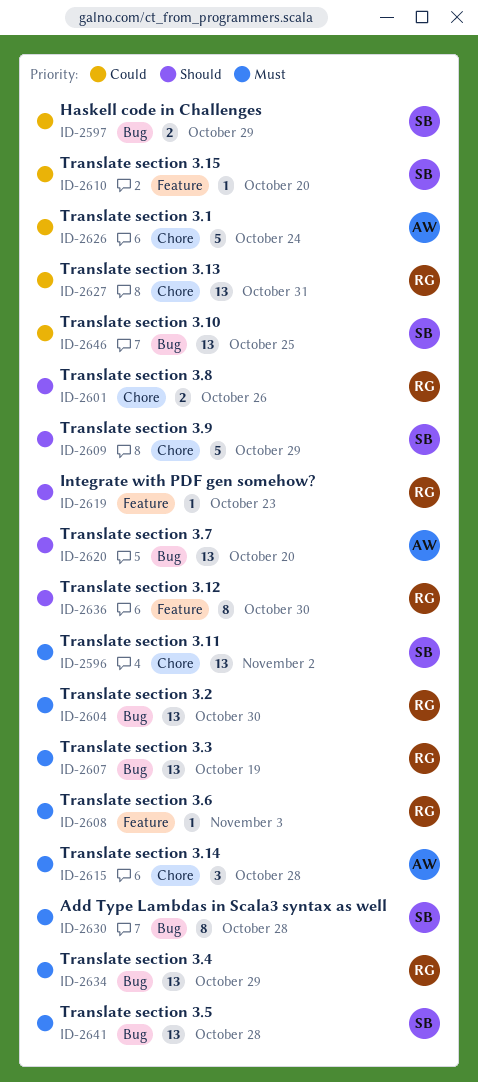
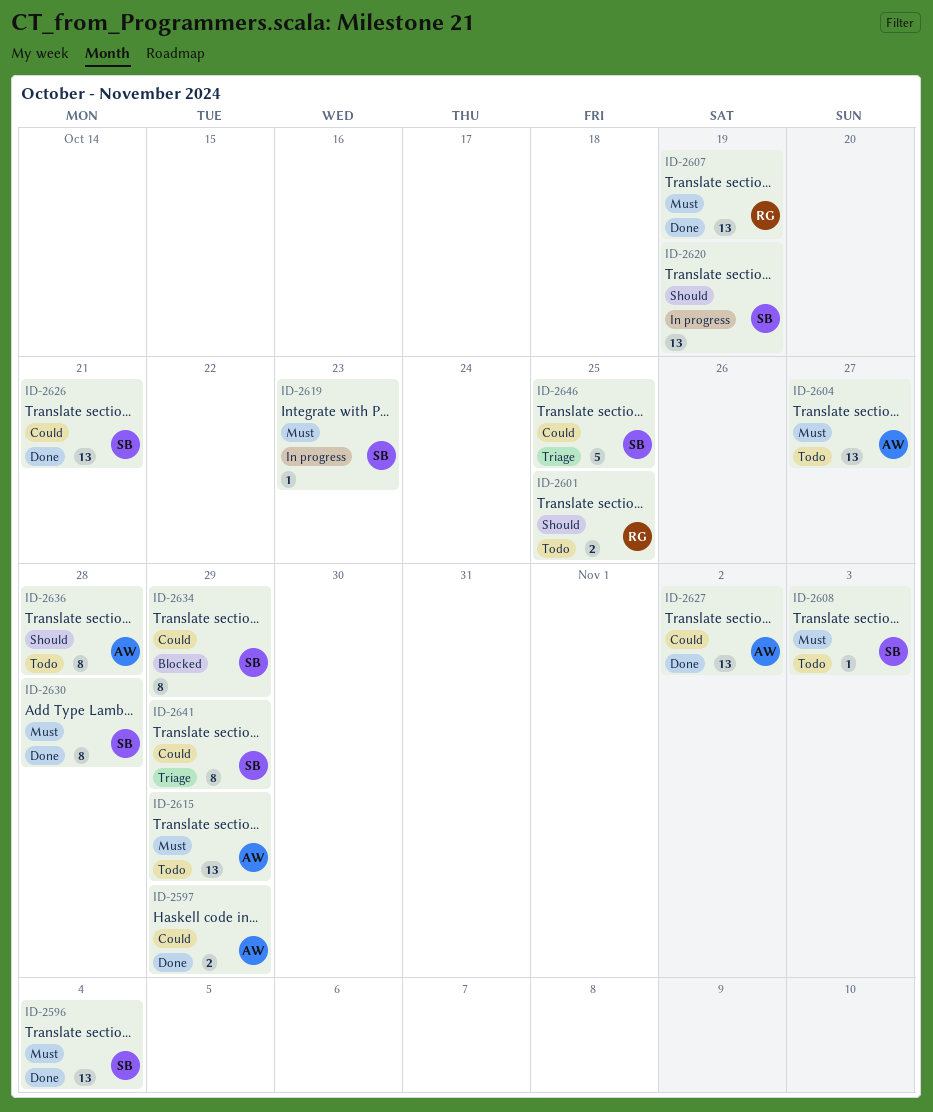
ID-2596, due: Nov 2 -> Nov 4
ID-2597, owner: SB -> AW
ID-2601, due: Oct 26 -> Oct 25
ID-2604, owner: RG -> AW
ID-2604, due: Oct 30 -> Oct 27
ID-2608, owner: RG -> SB
ID-2609: present -> none
ID-2610: present -> none
ID-2615, estimate: 3 -> 13
ID-2615, due: Oct 28 -> Oct 29
ID-2619, owner: RG -> SB
ID-2619, priority: Should -> Must
ID-2620, owner: AW -> SB
ID-2620, due: Oct 20 -> Oct 19
ID-2626, owner: AW -> SB
ID-2626, estimate: 5 -> 13
ID-2626, due: Oct 24 -> Oct 21
ID-2627, owner: RG -> AW
ID-2627, due: Oct 31 -> Nov 2
ID-2634, owner: RG -> SB
ID-2634, priority: Must -> Could
ID-2634, estimate: 13 -> 8
ID-2636, owner: RG -> AW
ID-2636, due: Oct 30 -> Oct 28
ID-2641, priority: Must -> Could
ID-2641, estimate: 13 -> 8
ID-2641, due: Oct 28 -> Oct 29
ID-2646, estimate: 13 -> 5

